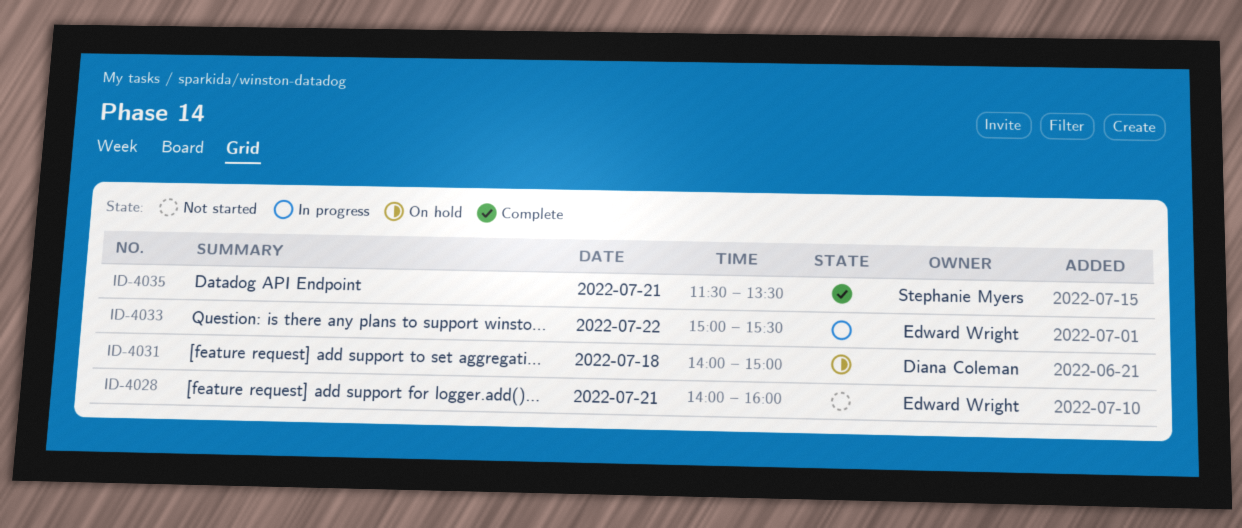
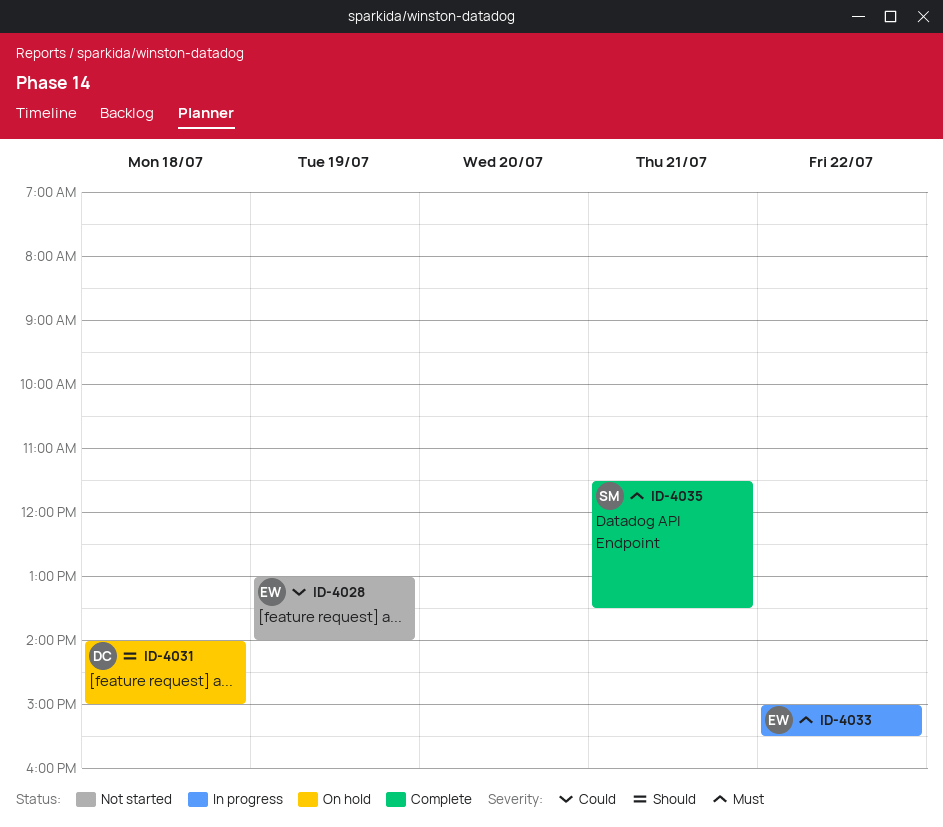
ID-4028, day: Jul 21 -> Jul 19
ID-4028, begins: 14:00 -> 13:00
ID-4028, ends: 16:00 -> 14:00

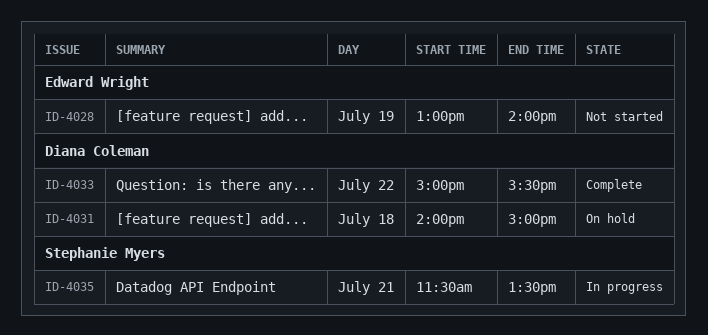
ID-4033, status: In progress -> Complete
ID-4033, owner: Edward Wright -> Diana Coleman
ID-4035, status: Complete -> In progress

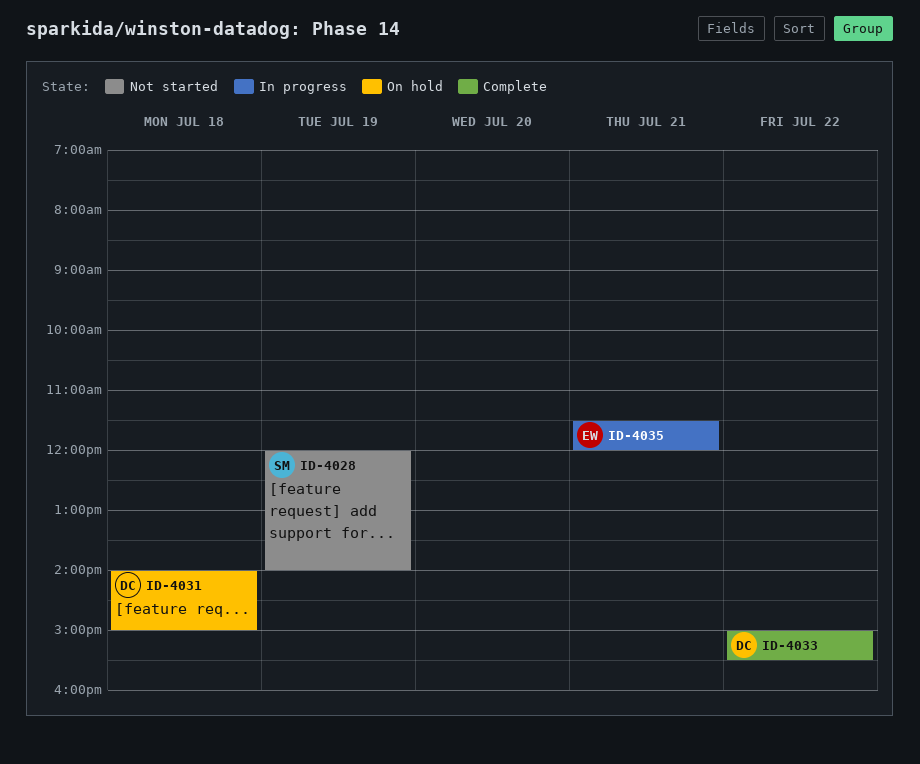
ID-4028, owner: Edward Wright -> Stephanie Myers
ID-4028, begins: 13:00 -> 12:00
ID-4035, owner: Stephanie Myers -> Edward Wright
ID-4035, ends: 13:30 -> 12:00

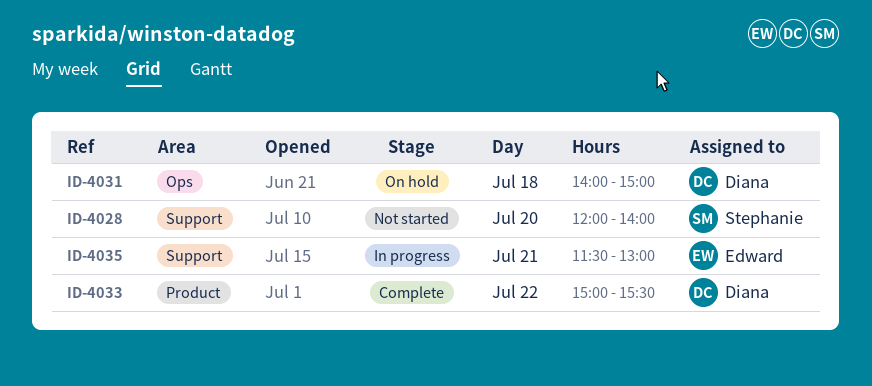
ID-4028, day: Jul 19 -> Jul 20
ID-4035, ends: 12:00 -> 13:00

